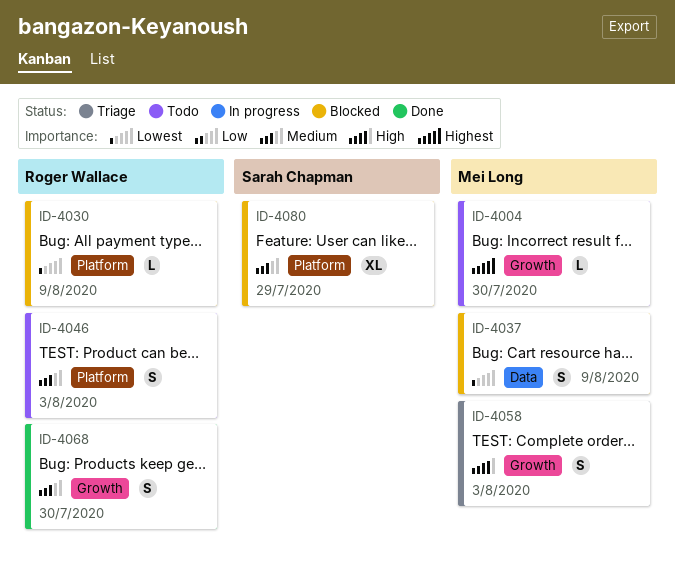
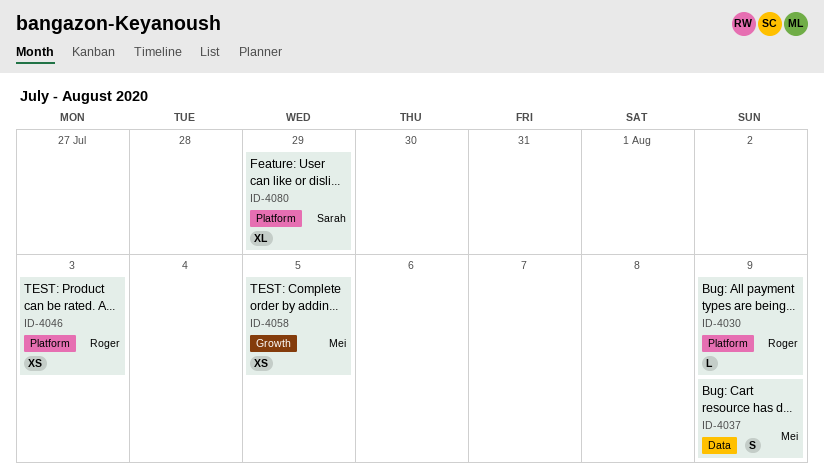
ID-4004: present -> none
ID-4046, estimate: S -> XS
ID-4058, estimate: S -> XS
ID-4058, due: Aug 3 -> Aug 5
ID-4068: present -> none

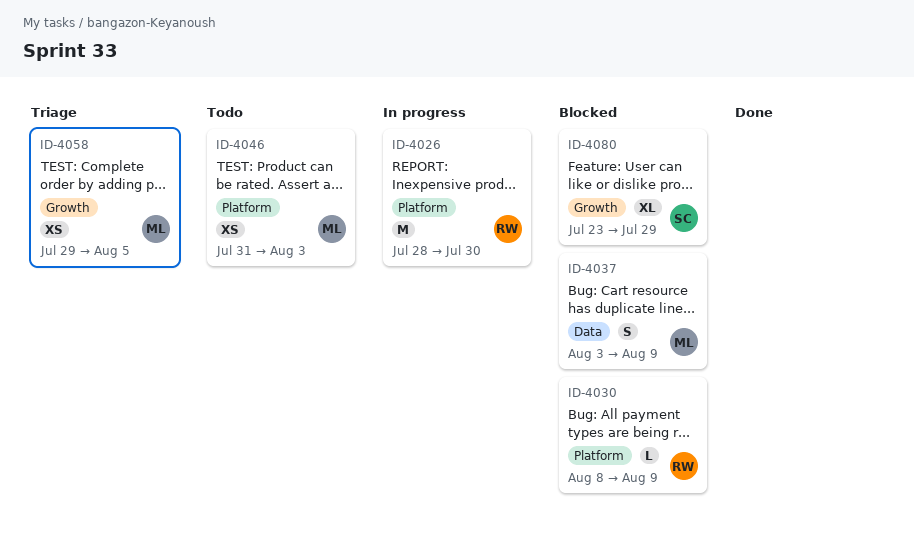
ID-4026: none -> present
ID-4046, owner: Roger -> Mei
ID-4080, label: Platform -> Growth

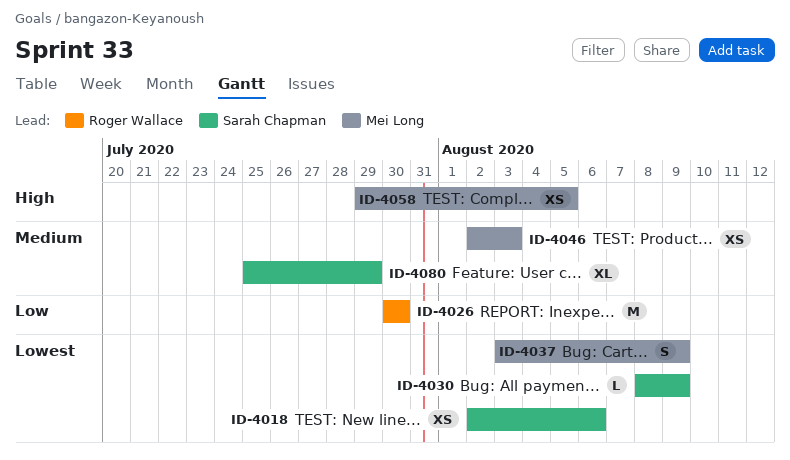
ID-4018: none -> present
ID-4026, start: Jul 28 -> Jul 30
ID-4030, owner: Roger Wallace -> Sarah Chapman
ID-4046, start: Jul 31 -> Aug 2
ID-4080, start: Jul 23 -> Jul 25

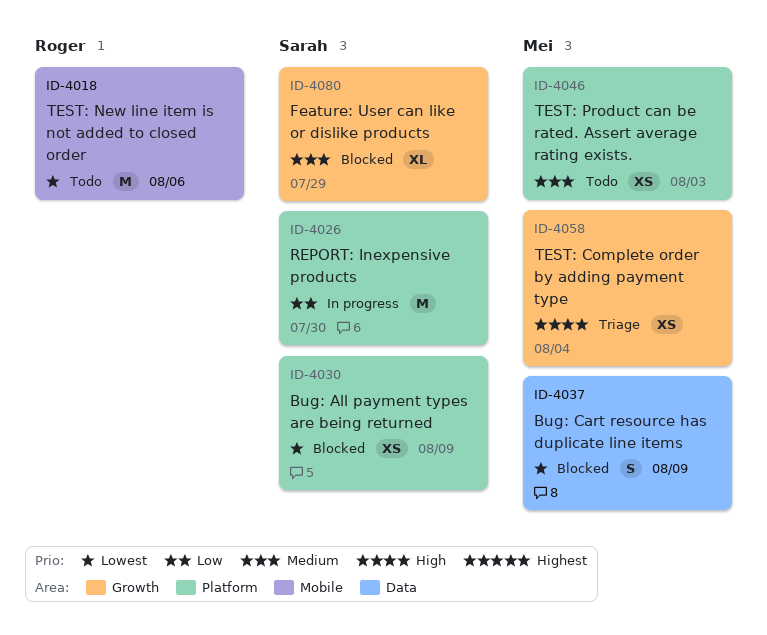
ID-4018, owner: Sarah Chapman -> Roger Wallace
ID-4018, estimate: XS -> M
ID-4026, owner: Roger Wallace -> Sarah Chapman
ID-4030, estimate: L -> XS
ID-4058, due: Aug 5 -> Aug 4

